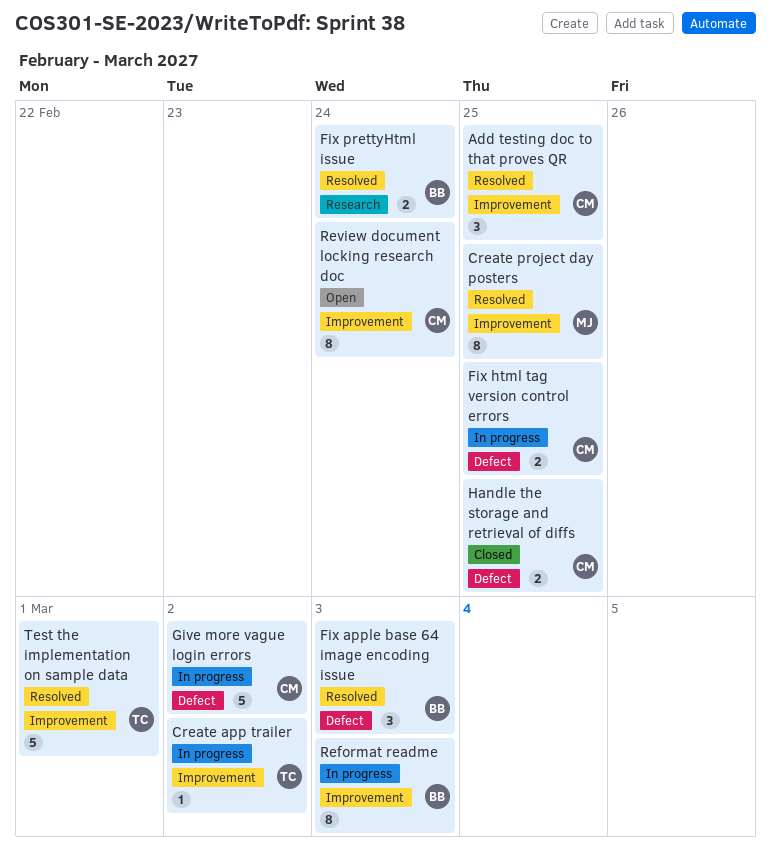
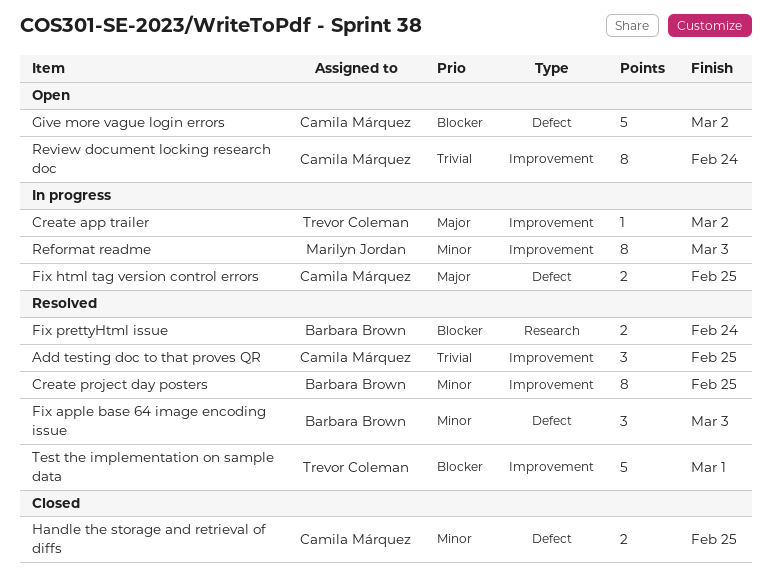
Create project day posters, owner: Marilyn Jordan -> Barbara Brown
Give more vague login errors, status: In progress -> Open
Reformat readme, owner: Barbara Brown -> Marilyn Jordan

